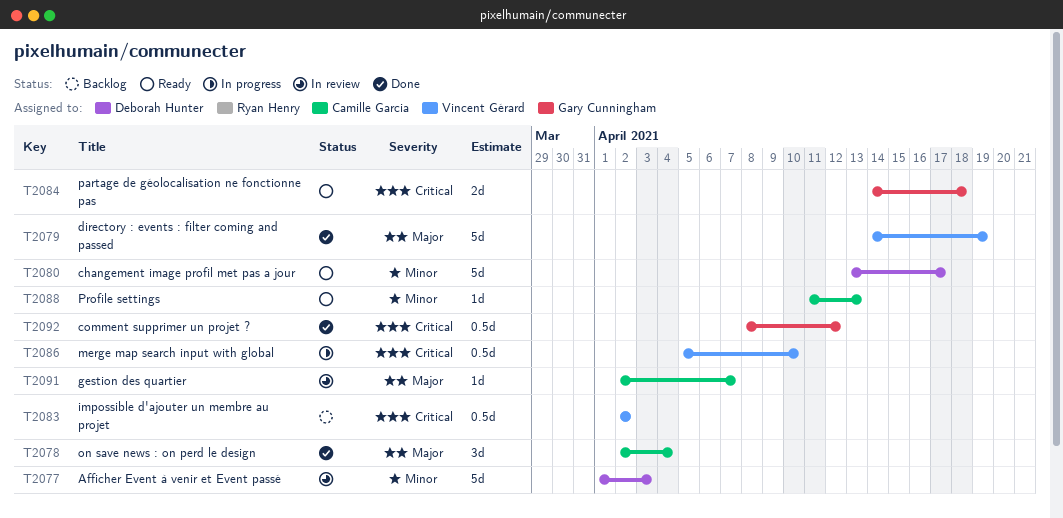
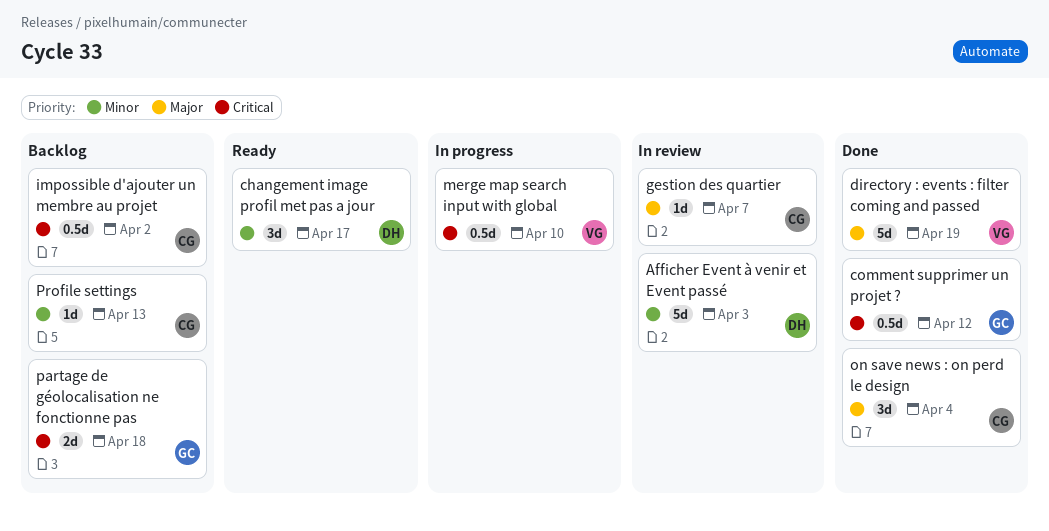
changement image profil met pas a jour, estimate: 5d -> 3d
impossible d'ajouter un membre au projet, owner: Vincent Gérard -> Camille Garcia
partage de géolocalisation ne fonctionne pas, status: Ready -> Backlog
Profile settings, status: Ready -> Backlog

